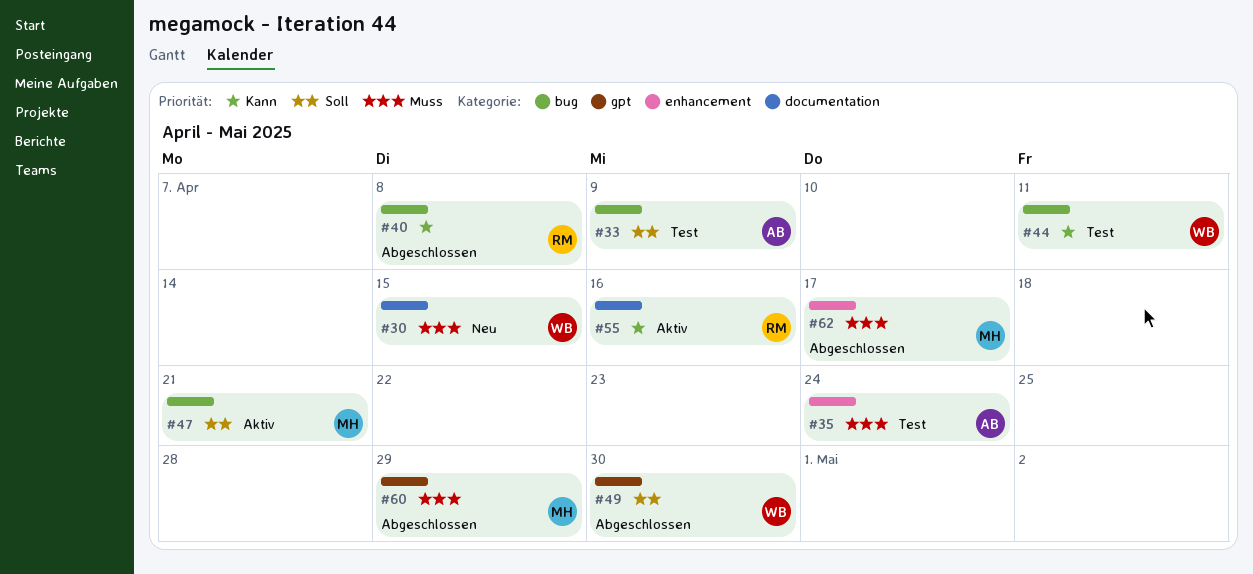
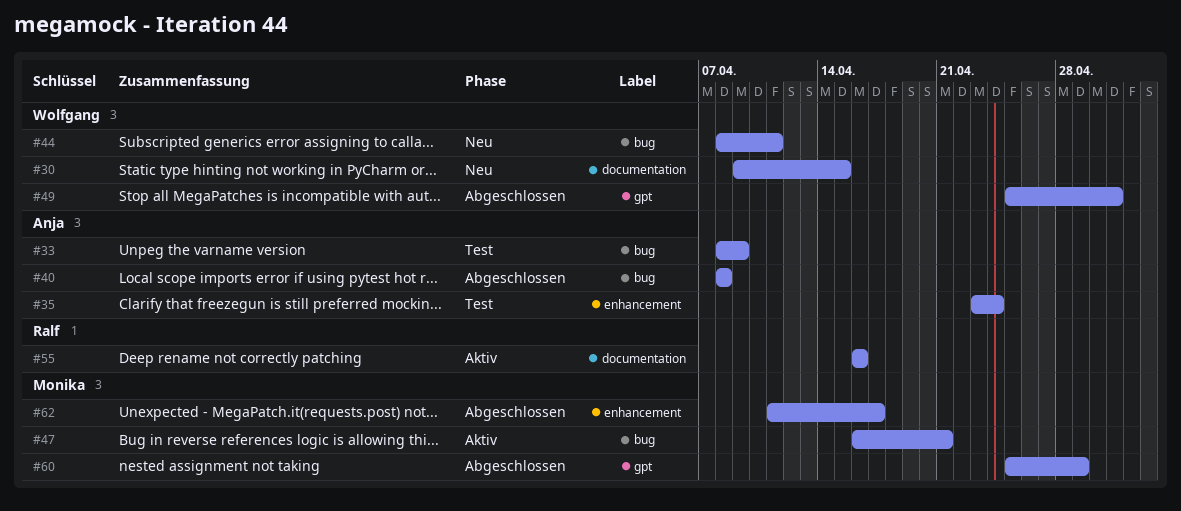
#40, owner: Ralf -> Anja
#44, status: Test -> Neu
#49, due: Apr 30 -> May 1

